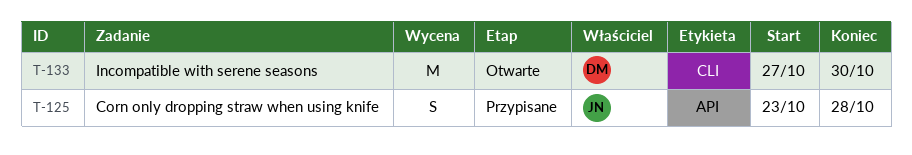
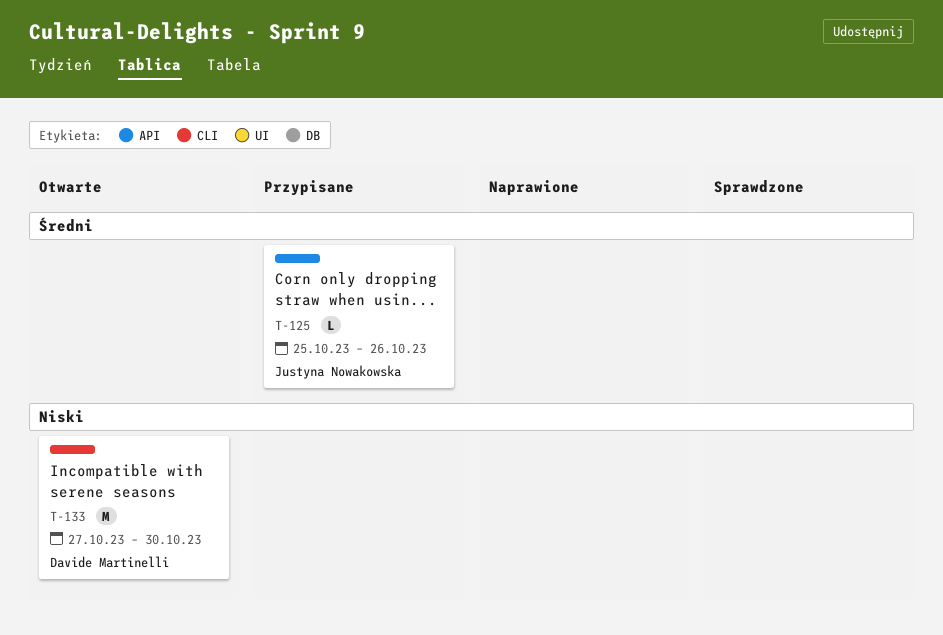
T-125, estimate: S -> L
T-125, start: Oct 23 -> Oct 25
T-125, due: Oct 28 -> Oct 26

